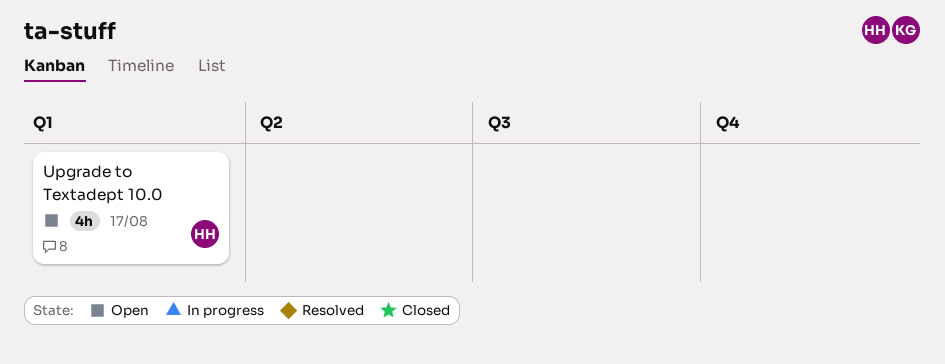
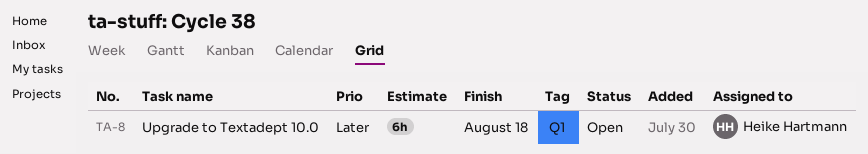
Upgrade to Textadept 10.0, estimate: 4h -> 6h
Upgrade to Textadept 10.0, due: Aug 17 -> Aug 18

